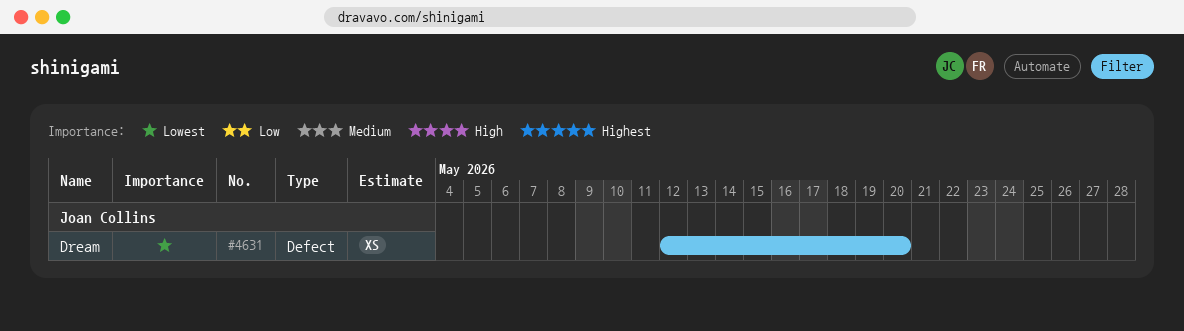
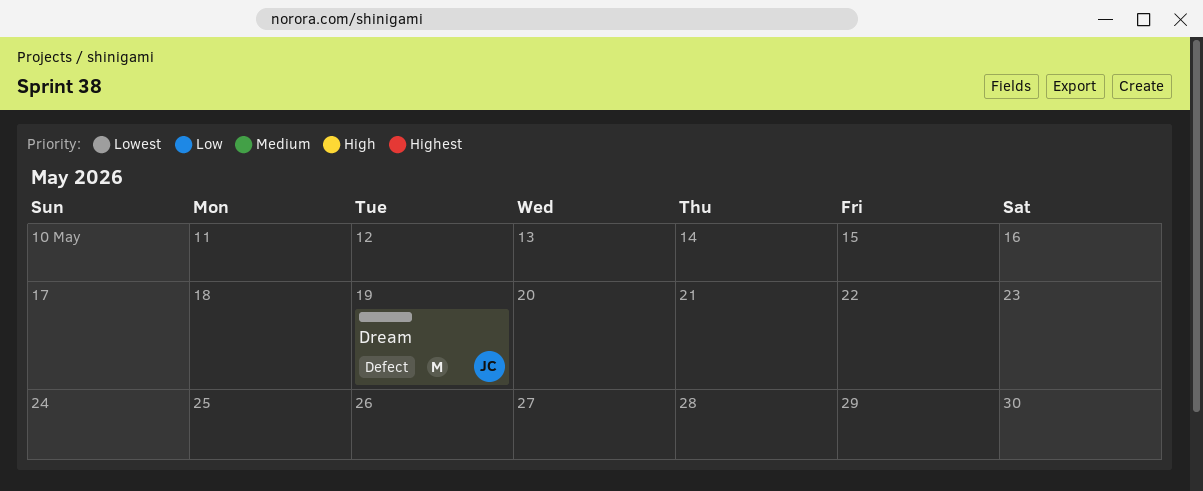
Dream, estimate: XS -> M
Dream, due: May 20 -> May 19

